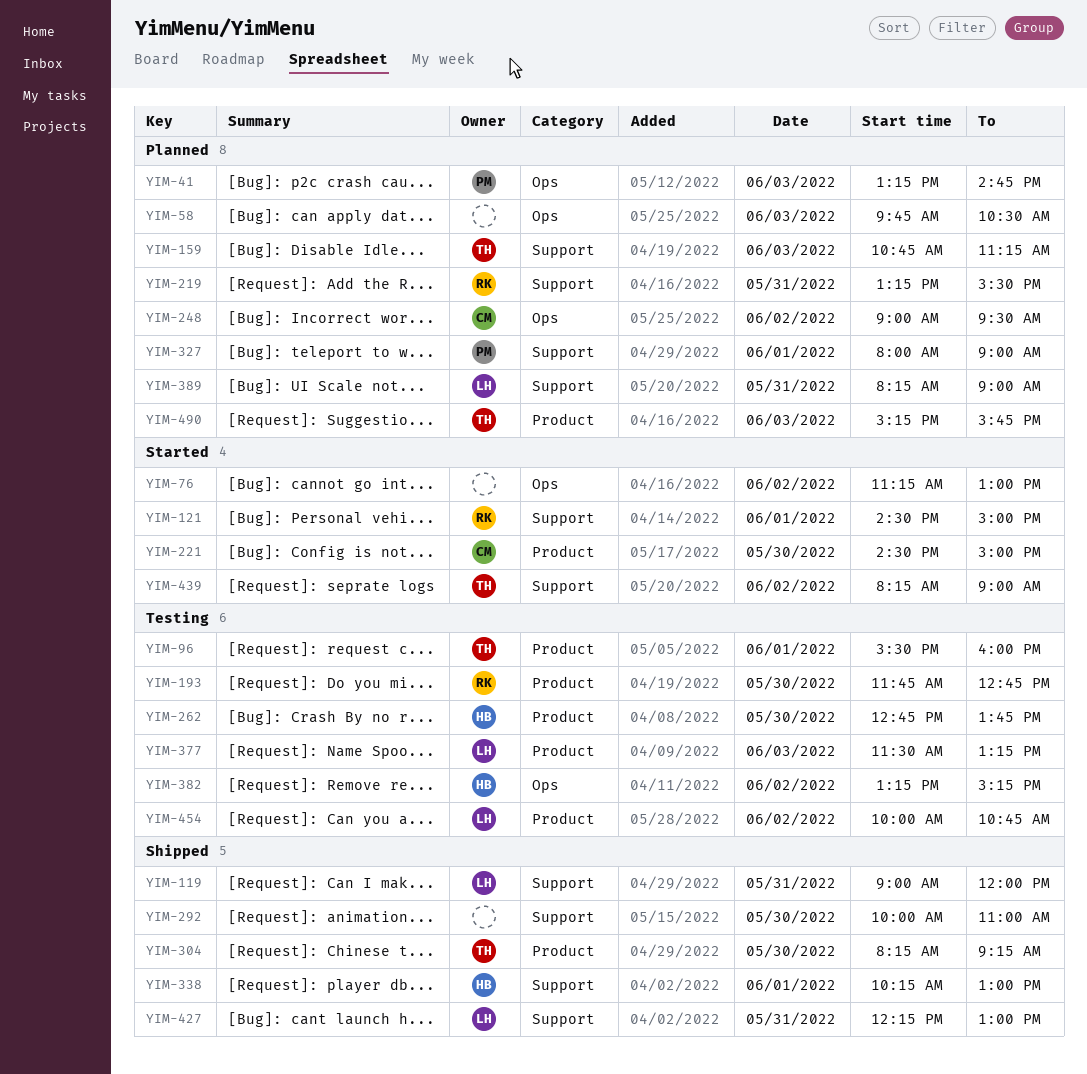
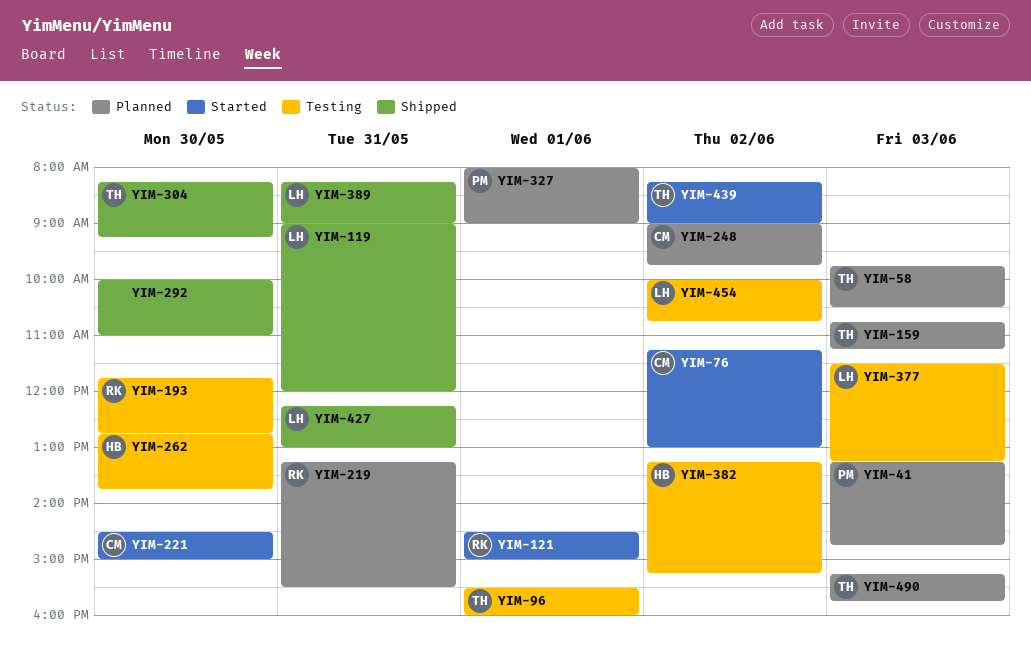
YIM-58, owner: none -> TH
YIM-76, owner: none -> CM
YIM-248, ends: 09:30 -> 09:45
YIM-338: present -> none
YIM-389, status: Planned -> Shipped

